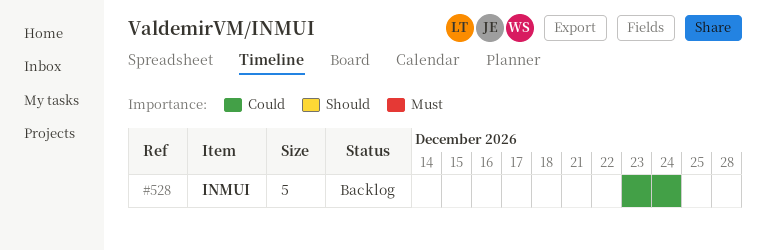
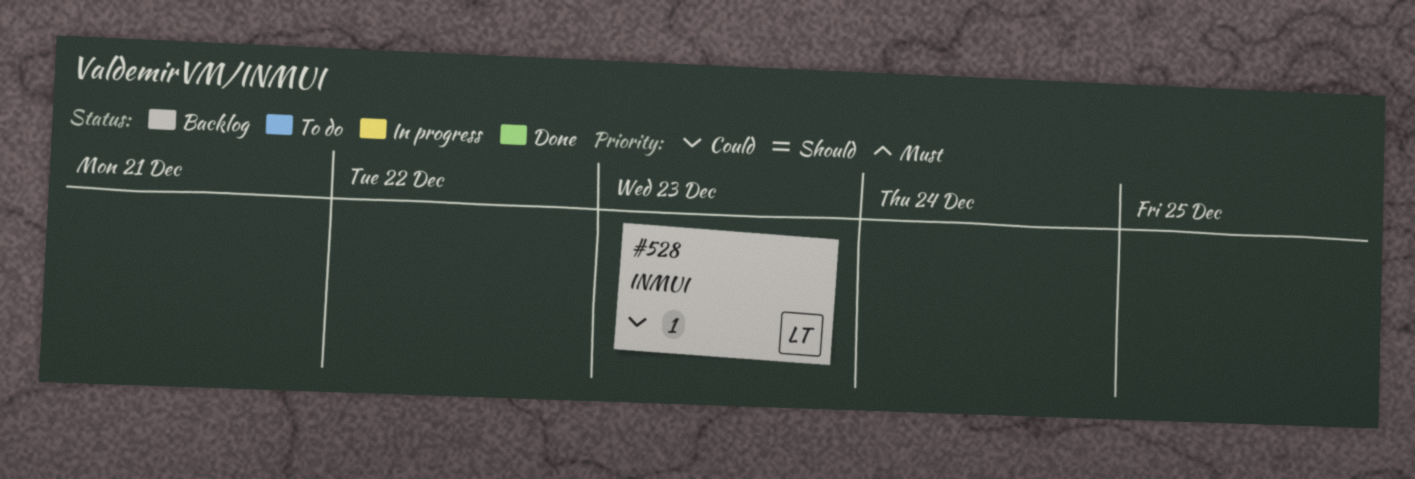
#528, estimate: 5 -> 1
#528, due: Dec 24 -> Dec 23

